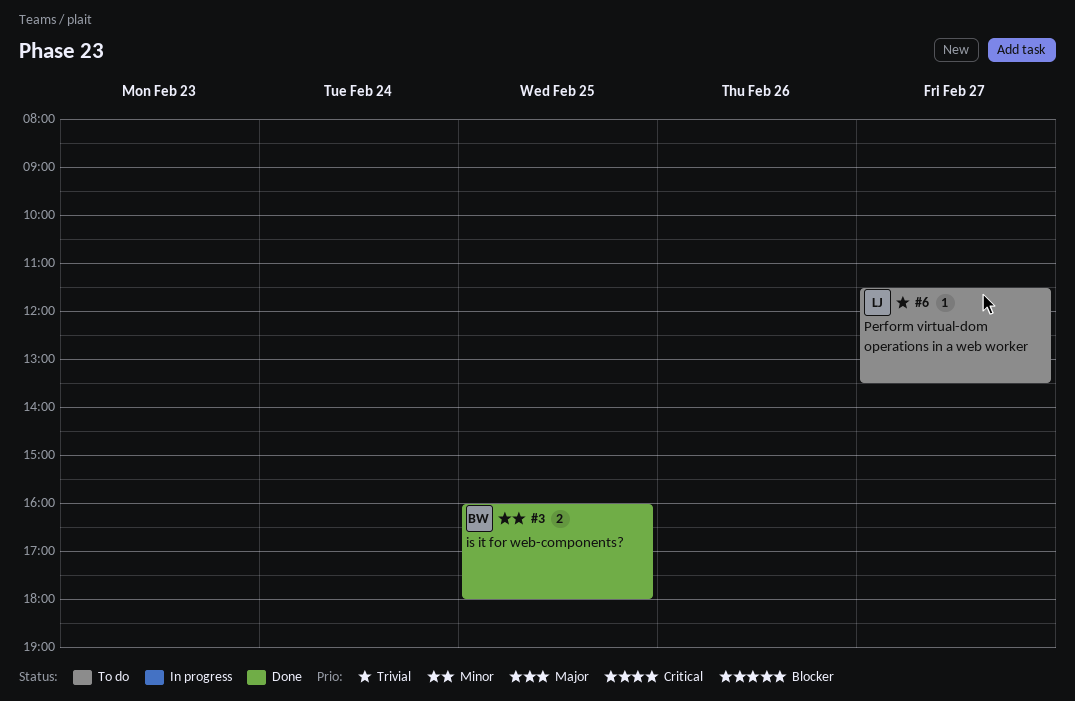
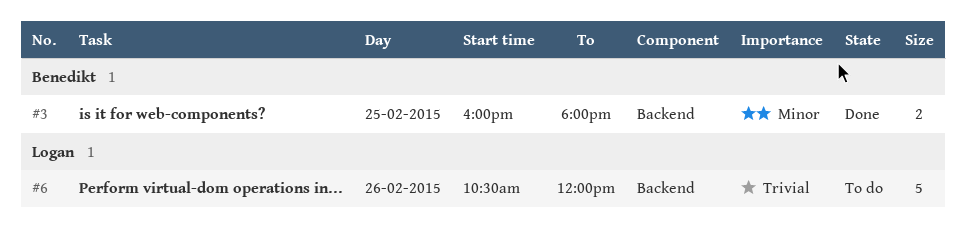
#6, estimate: 1 -> 5
#6, day: Feb 27 -> Feb 26
#6, begins: 11:30 -> 10:30
#6, ends: 13:30 -> 12:00

